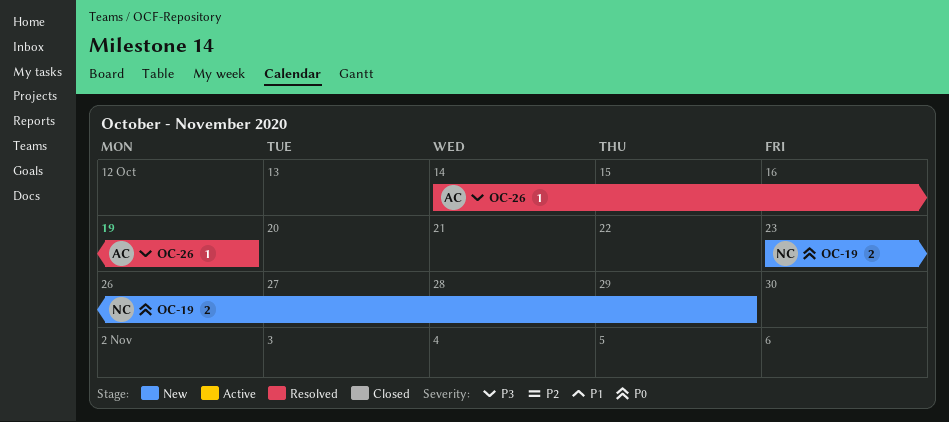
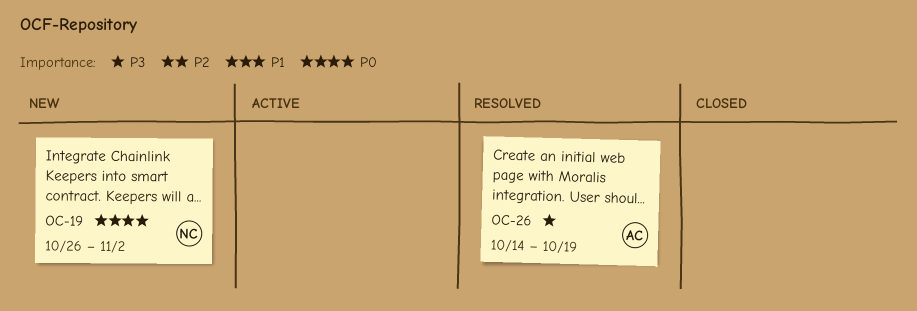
OC-19, start: Oct 23 -> Oct 26
OC-19, due: Oct 29 -> Nov 2

